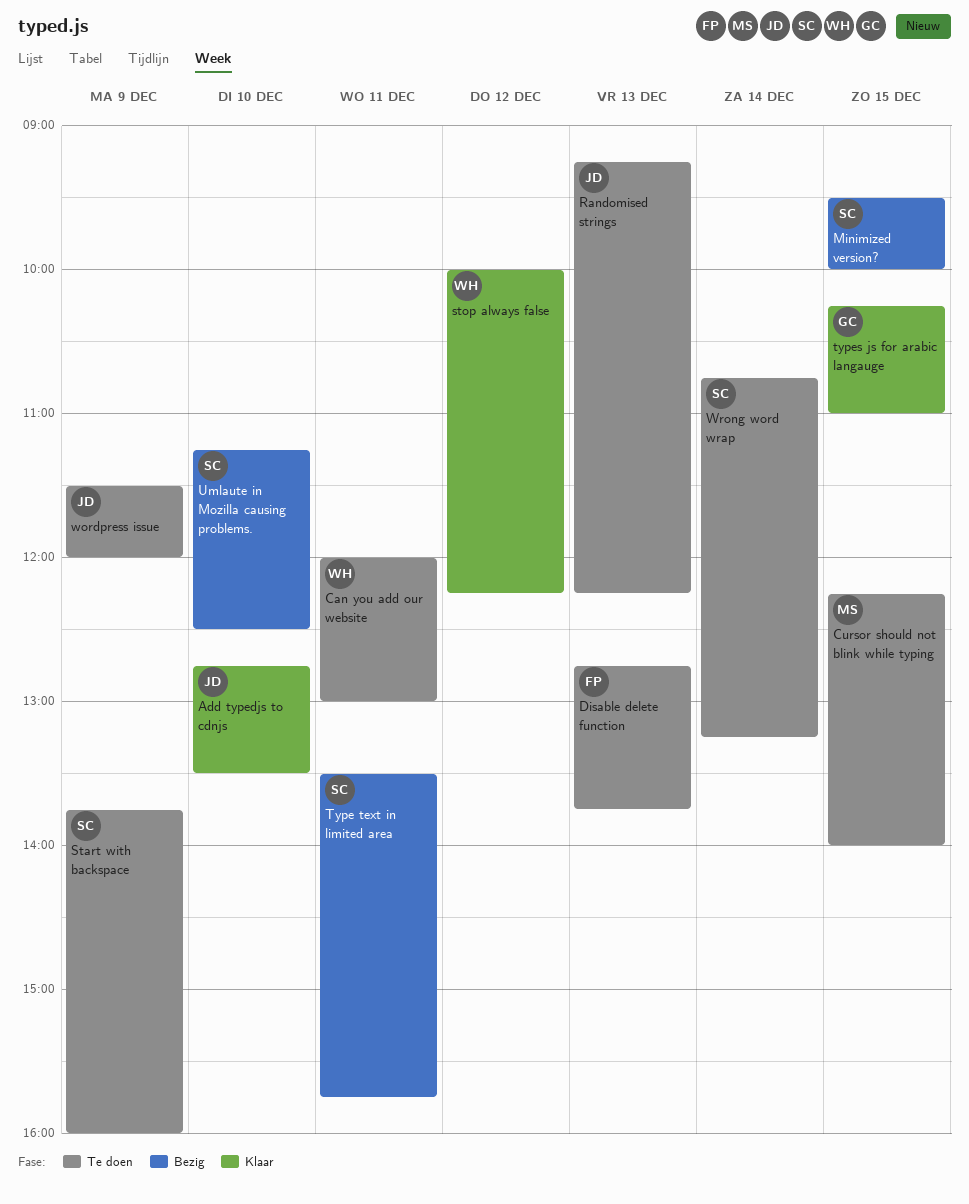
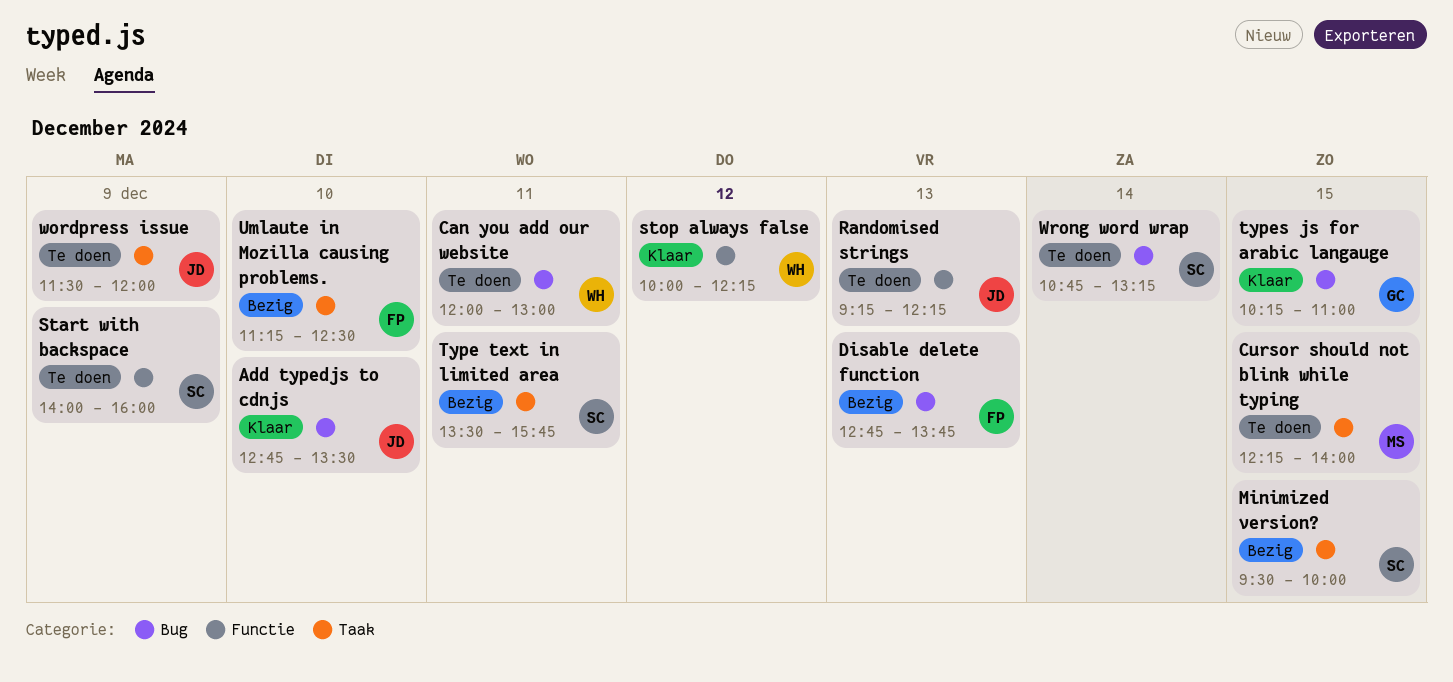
Disable delete function, status: Te doen -> Bezig
Start with backspace, begins: 13:45 -> 14:00
Umlaute in Mozilla causing problems., owner: SC -> FP

